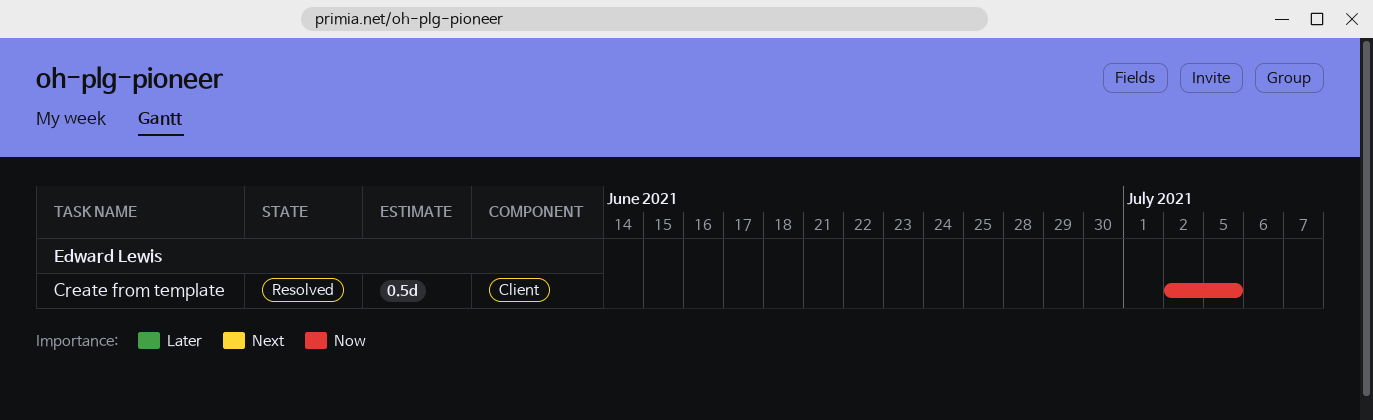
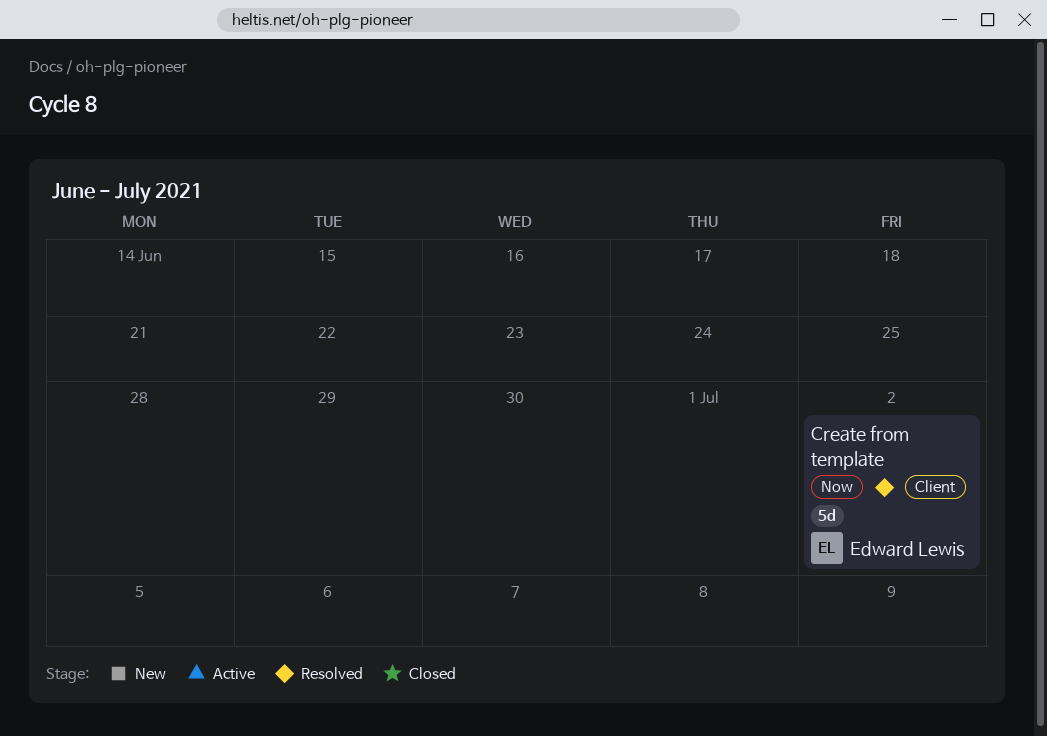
Create from template, estimate: 0.5d -> 5d
Create from template, due: Jul 5 -> Jul 2

